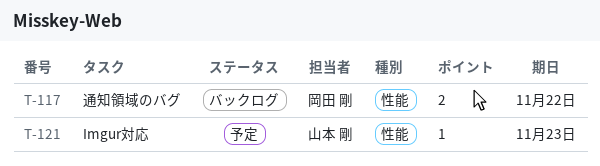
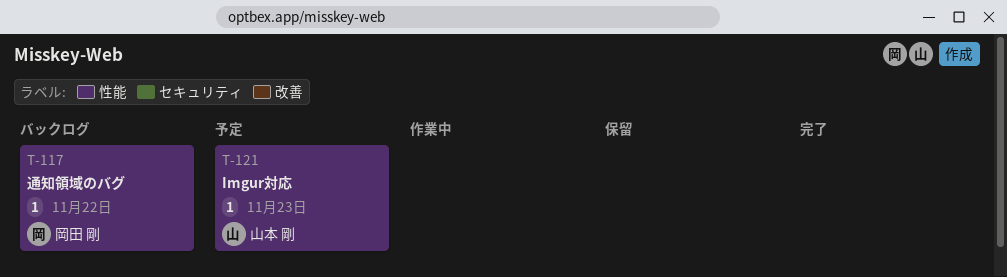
T-117, estimate: 2 -> 1

